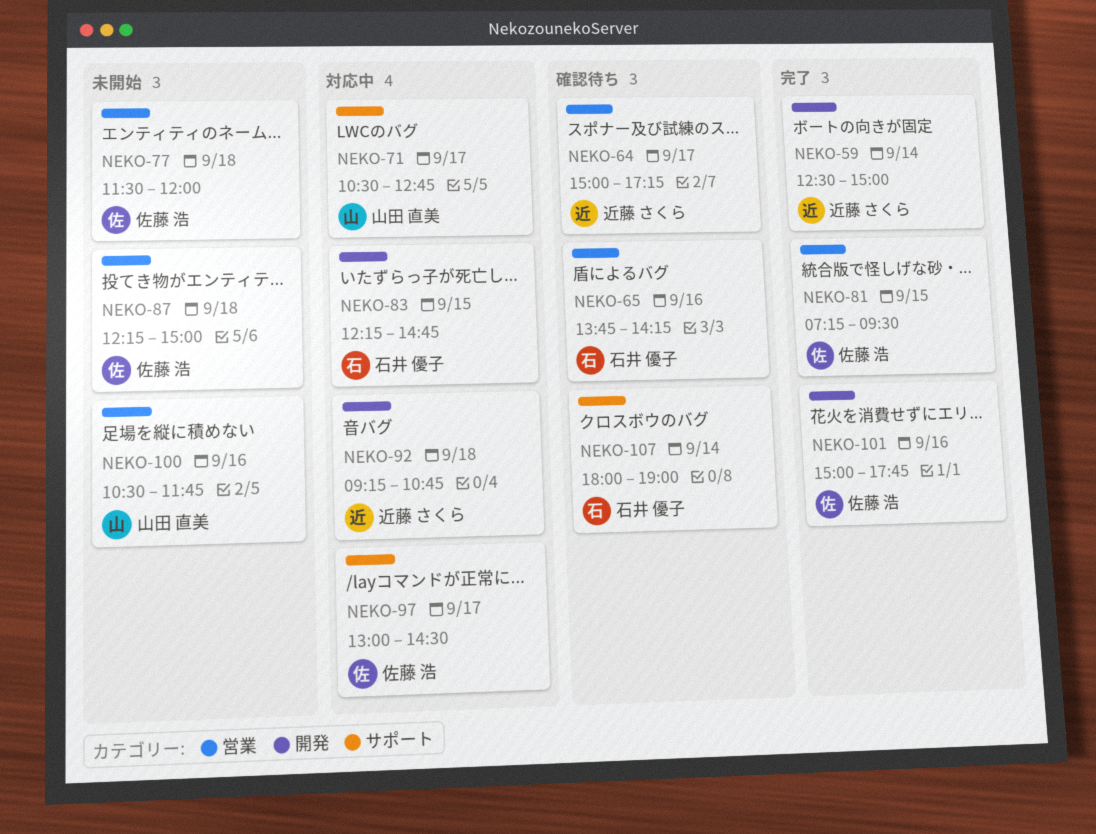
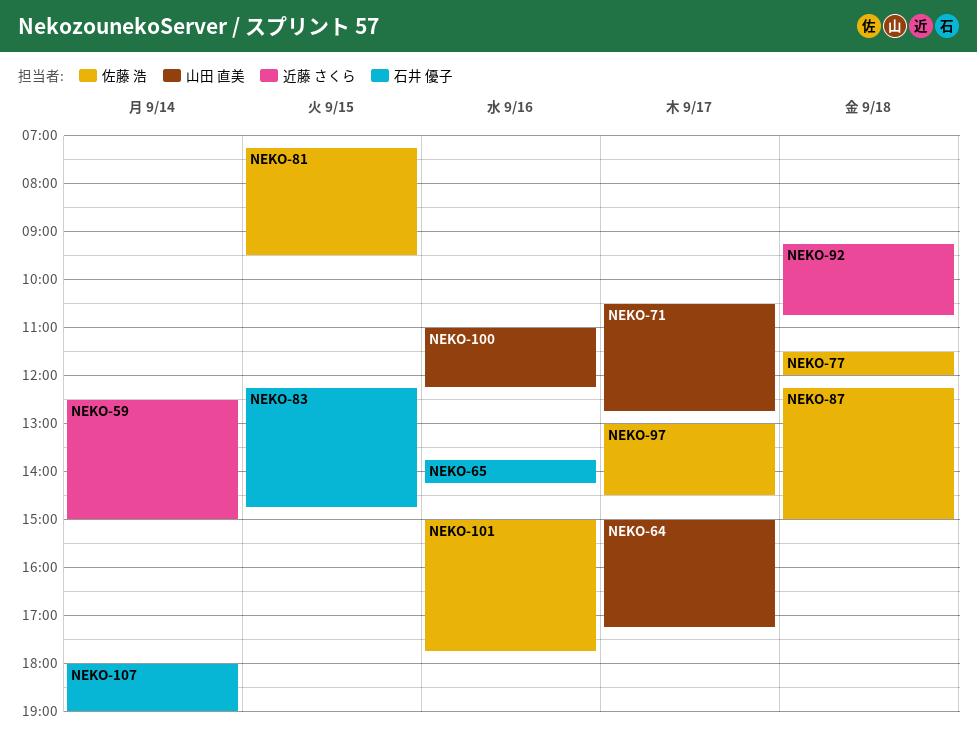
NEKO-64, owner: 近藤 さくら -> 山田 直美
NEKO-100, begins: 10:30 -> 11:00
NEKO-100, ends: 11:45 -> 12:15

